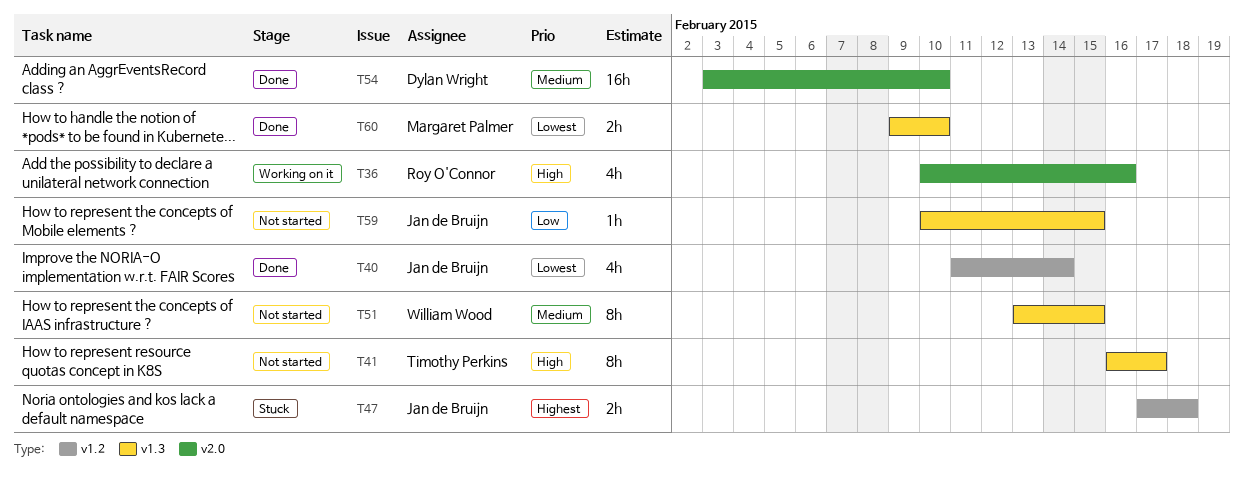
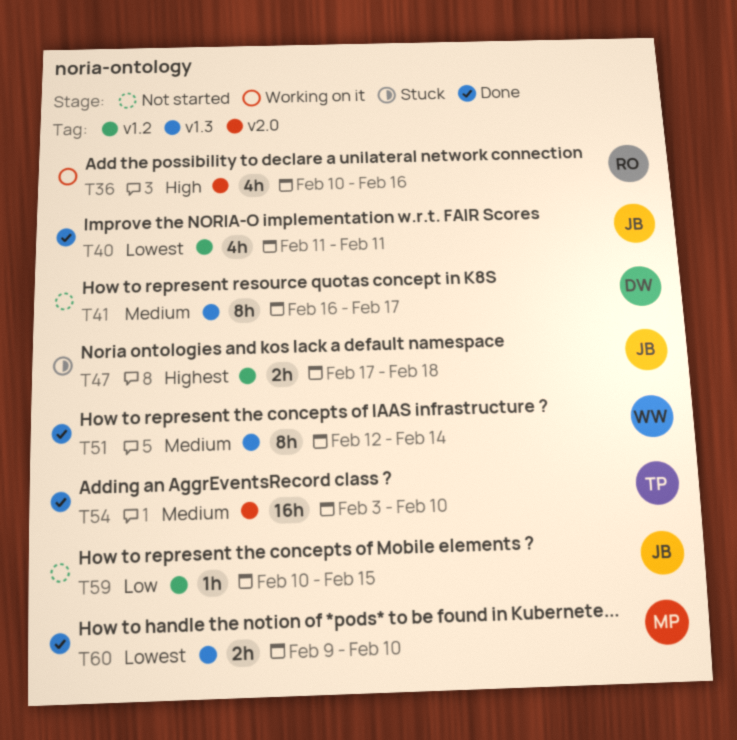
T40, due: Feb 14 -> Feb 11
T41, owner: Timothy Perkins -> Dylan Wright
T41, priority: High -> Medium
T51, status: Not started -> Done
T51, start: Feb 13 -> Feb 12
T51, due: Feb 15 -> Feb 14
T54, owner: Dylan Wright -> Timothy Perkins
T59, label: v1.3 -> v1.2

